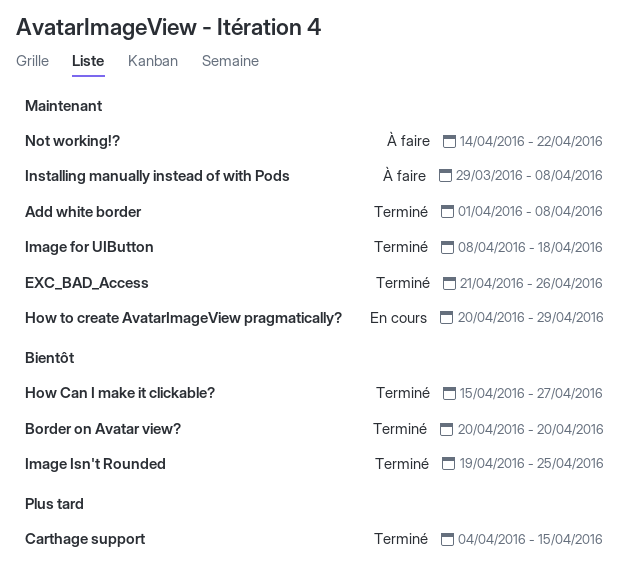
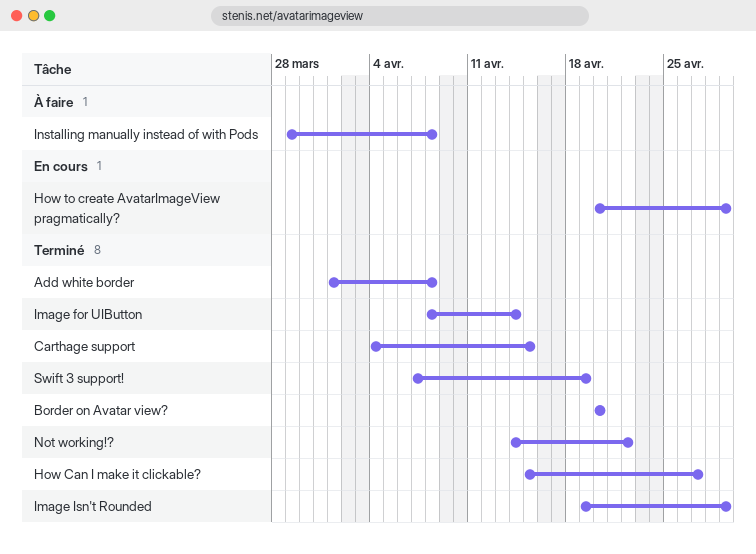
EXC_BAD_Access: present -> none
Image for UIButton, due: Apr 18 -> Apr 14
Image Isn't Rounded, due: Apr 25 -> Apr 29
Not working!?, status: À faire -> Terminé
Swift 3 support!: none -> present

